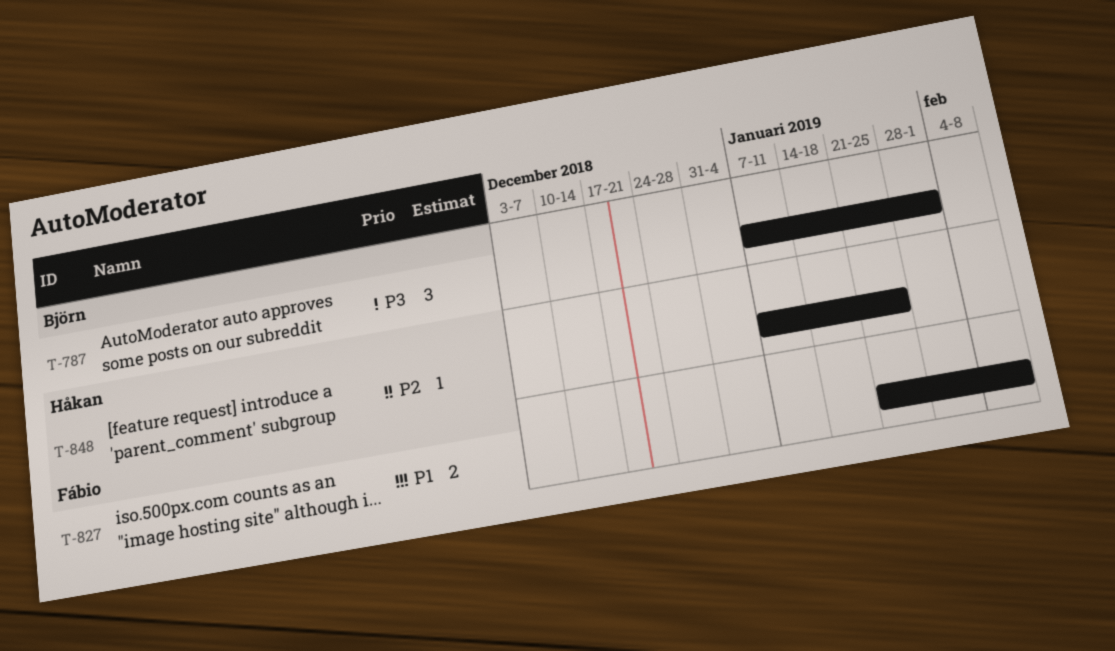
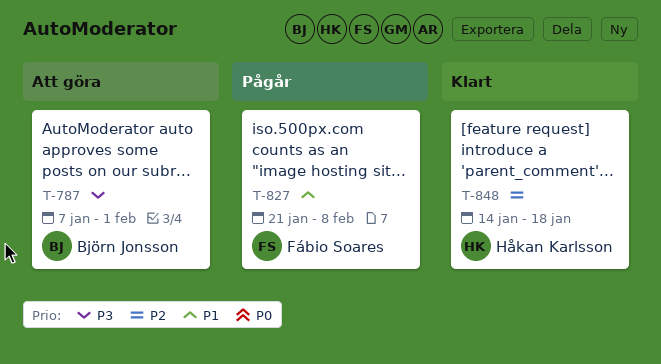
T-848, start: Jan 7 -> Jan 14
T-848, due: Jan 25 -> Jan 18

